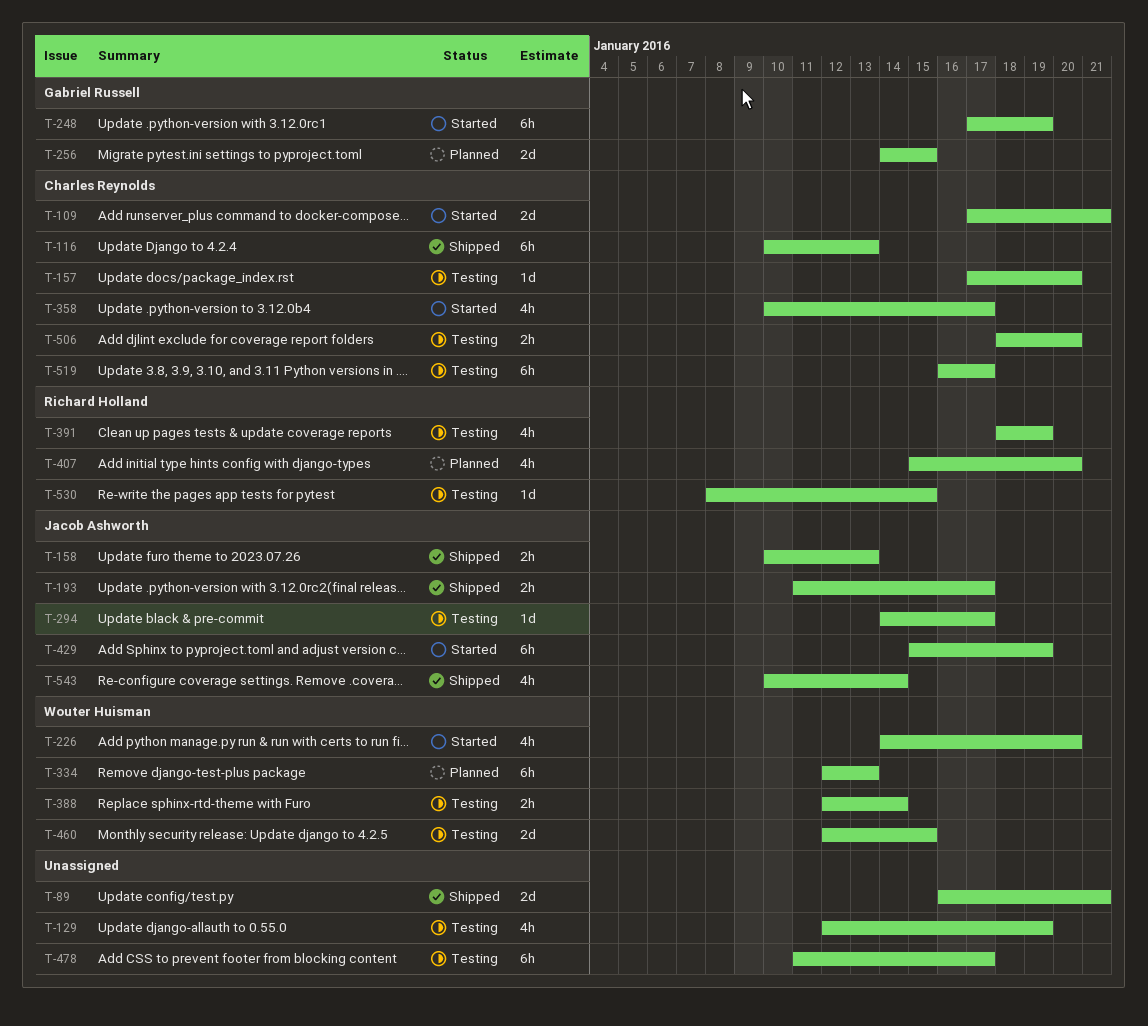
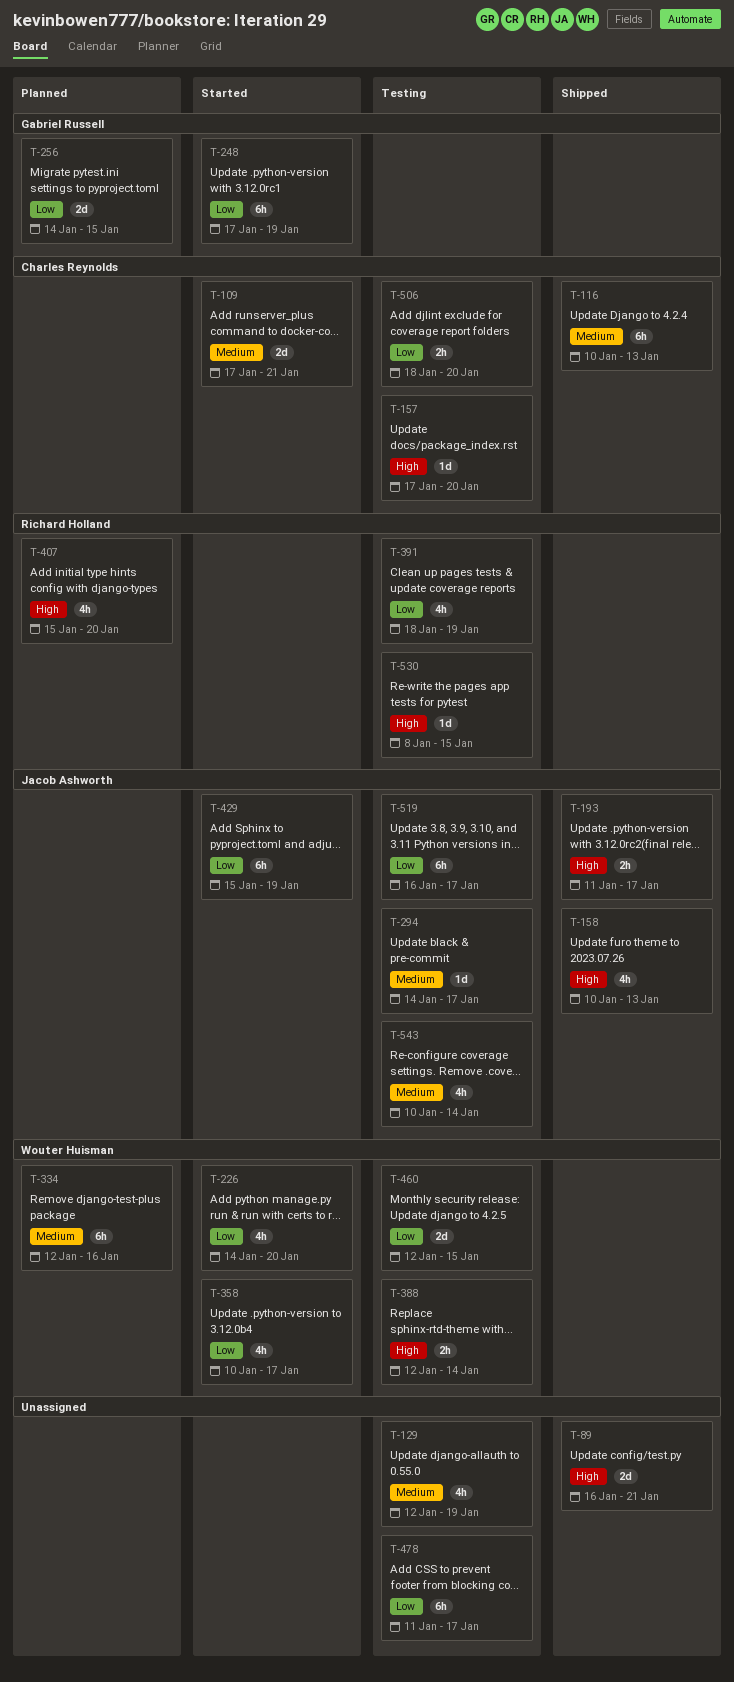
T-158, estimate: 2h -> 4h
T-334, due: Jan 13 -> Jan 16
T-358, owner: Charles Reynolds -> Wouter Huisman
T-519, owner: Charles Reynolds -> Jacob Ashworth
T-543, status: Shipped -> Testing

